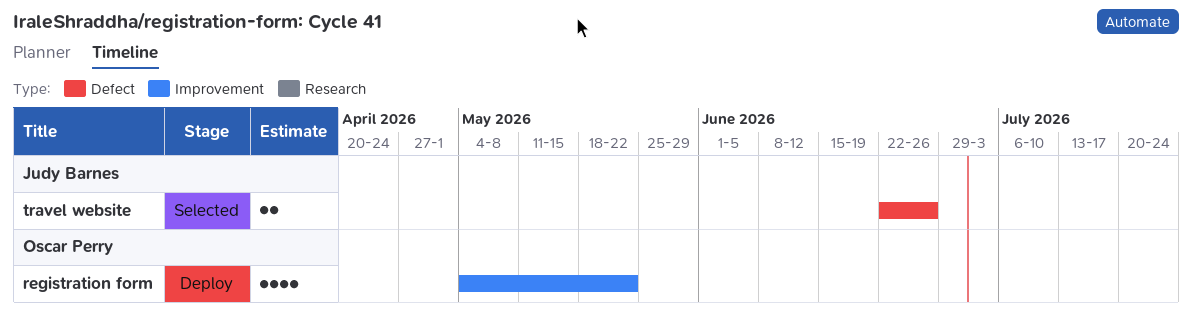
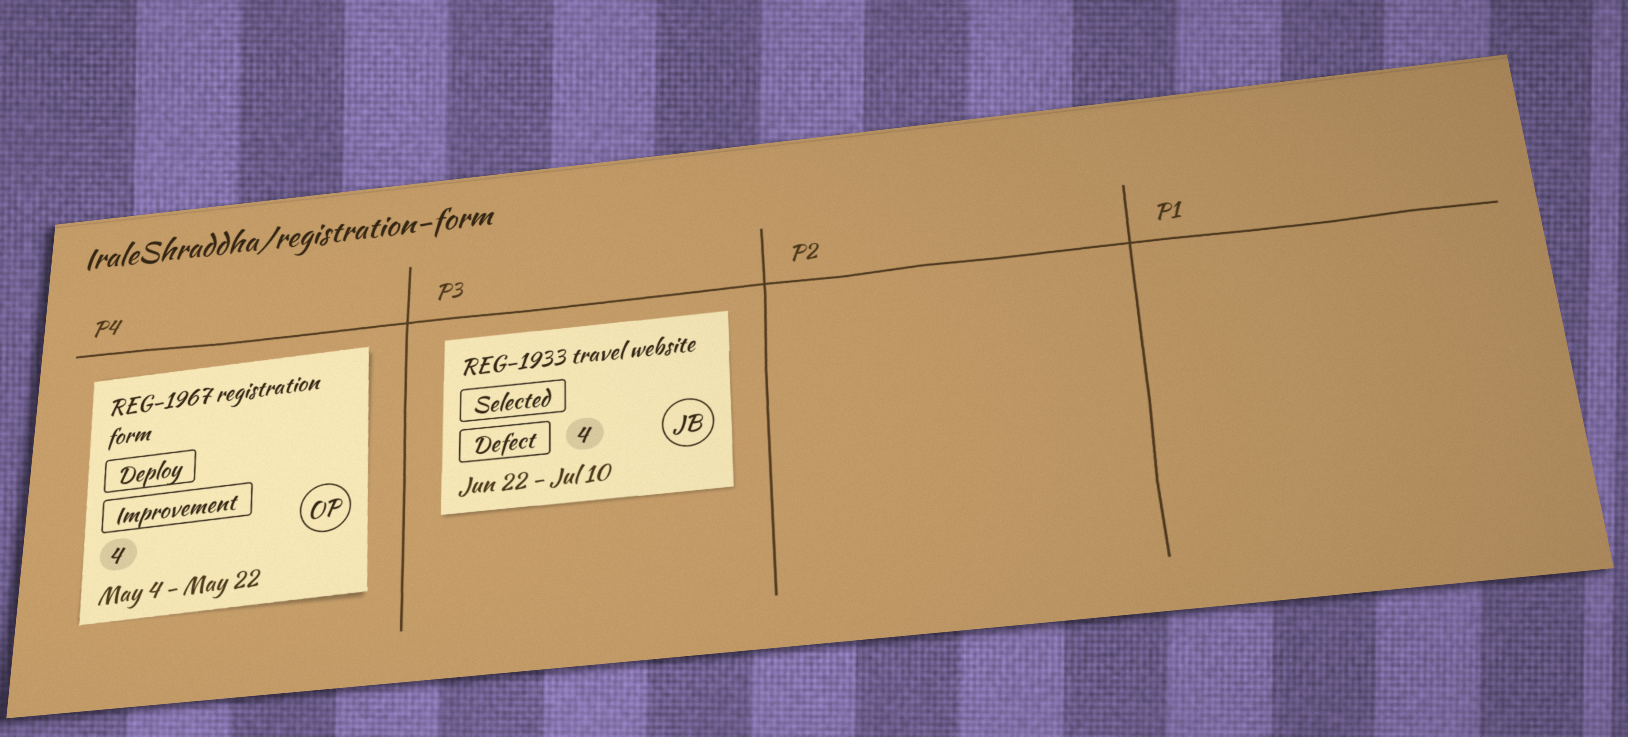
travel website, estimate: 2 -> 4
travel website, due: Jun 26 -> Jul 10

